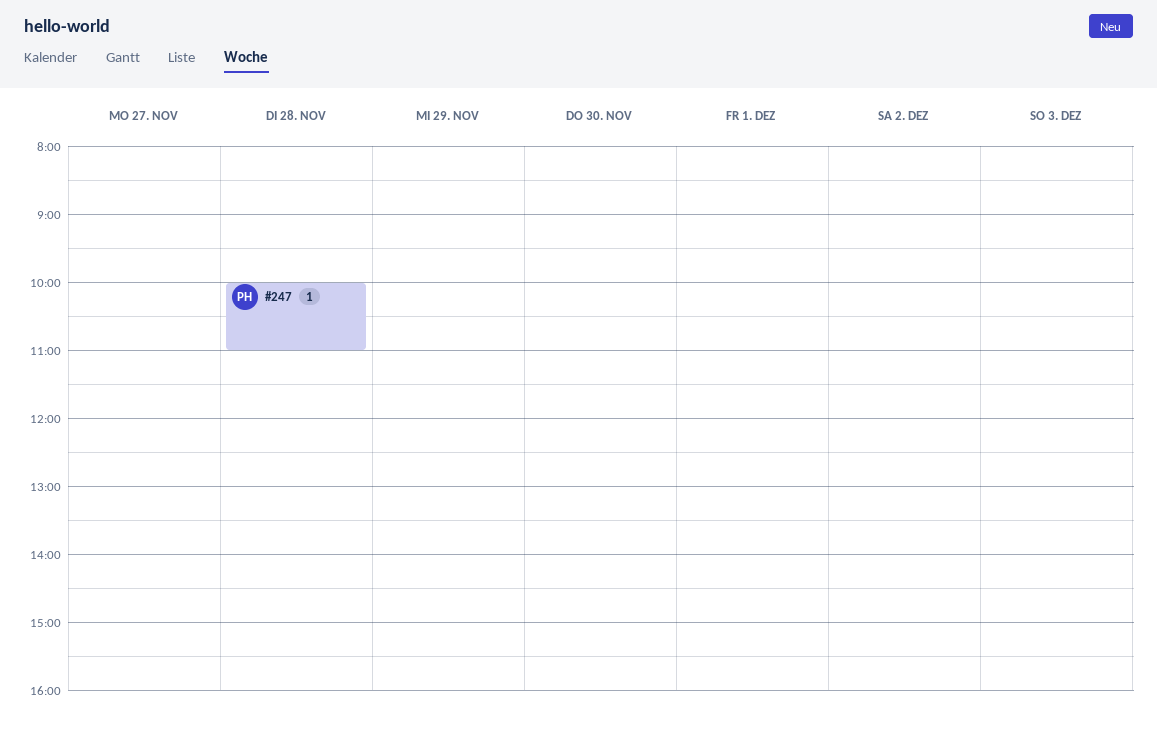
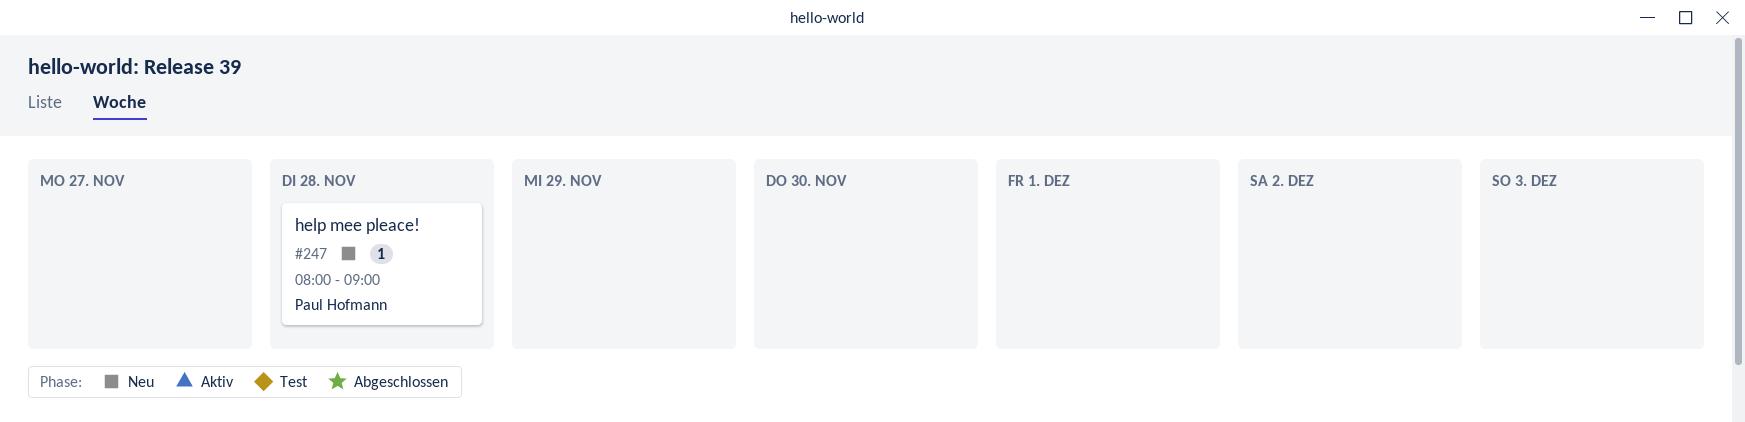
#247, begins: 10:00 -> 08:00
#247, ends: 11:00 -> 09:00

